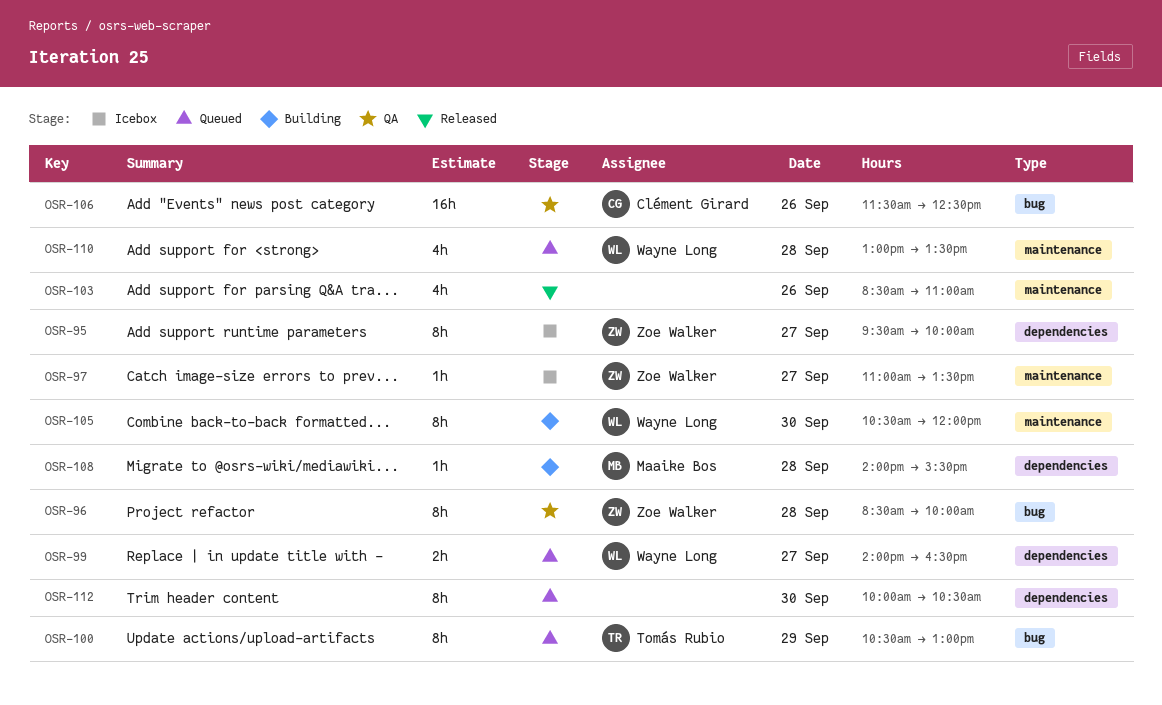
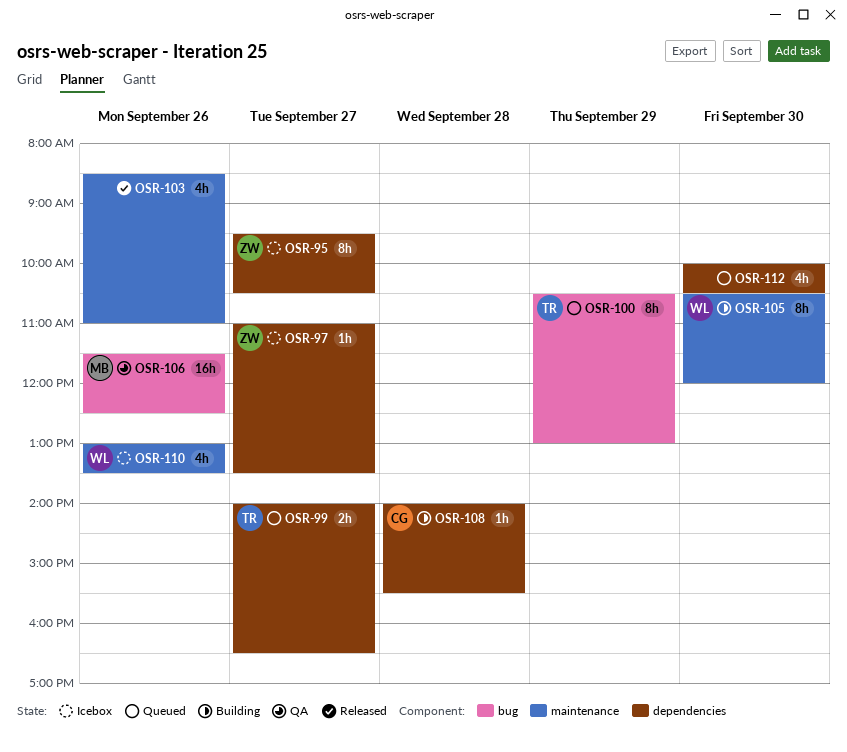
OSR-95, ends: 10:00 -> 10:30
OSR-96: present -> none
OSR-97, label: maintenance -> dependencies
OSR-99, owner: Wayne Long -> Tomás Rubio
OSR-106, owner: Clément Girard -> Maaike Bos
OSR-108, owner: Maaike Bos -> Clément Girard
OSR-110, status: Queued -> Icebox
OSR-110, day: Sep 28 -> Sep 26
OSR-112, estimate: 8h -> 4h

